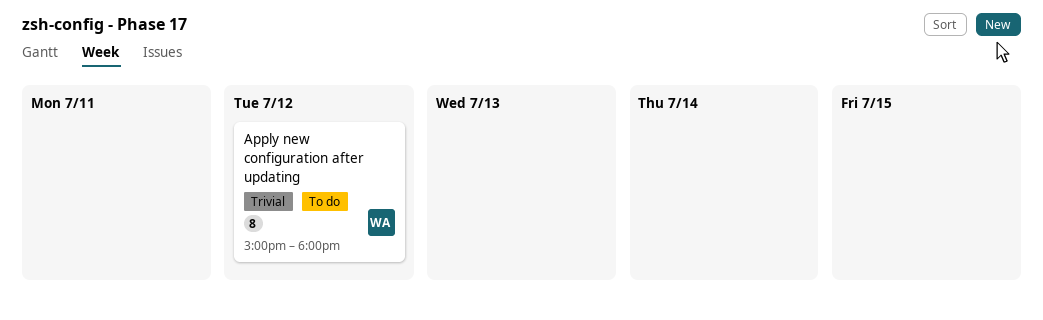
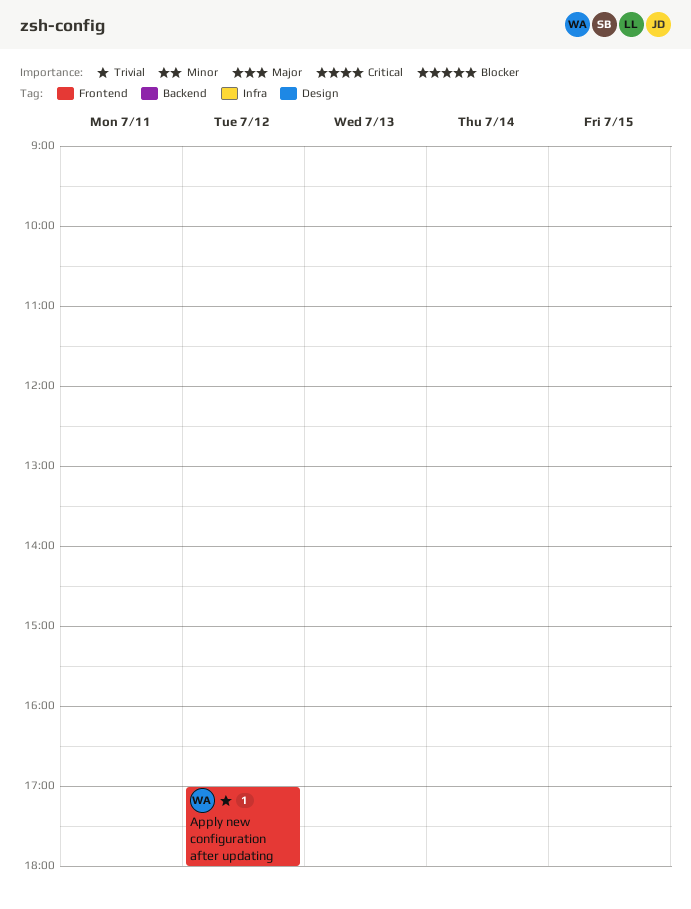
Apply new configuration after updating, estimate: 8 -> 1
Apply new configuration after updating, begins: 15:00 -> 17:00

